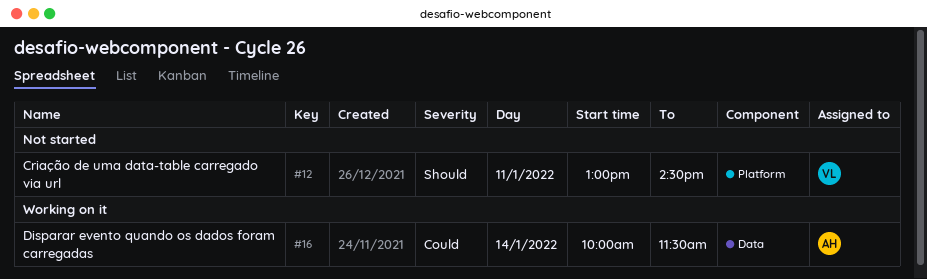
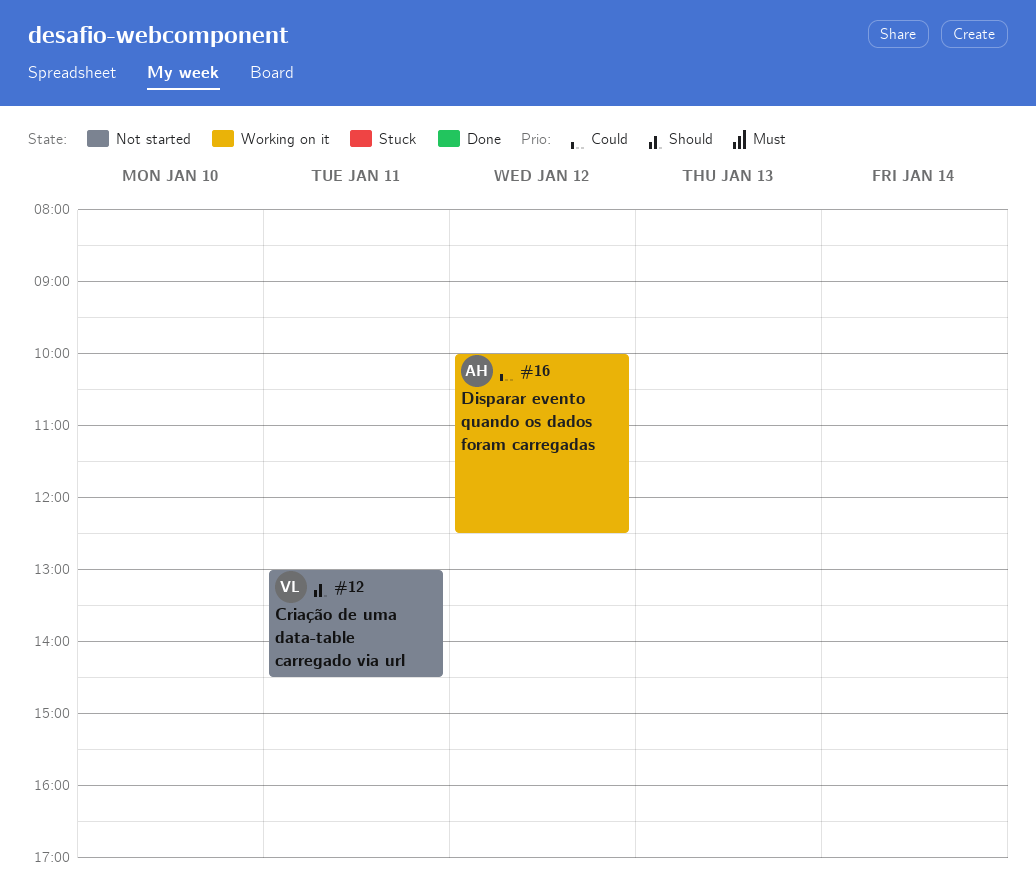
#16, day: Jan 14 -> Jan 12
#16, ends: 11:30 -> 12:30

